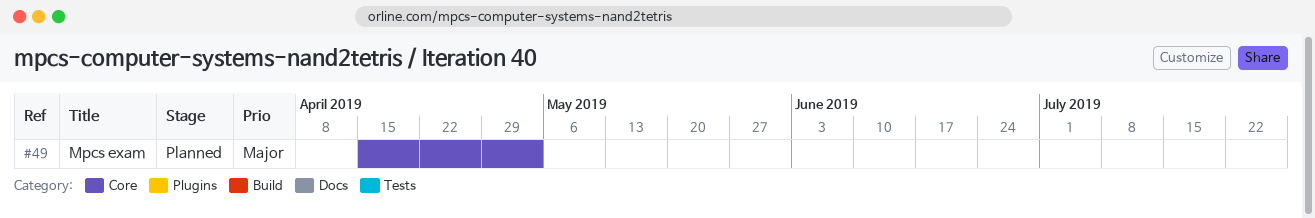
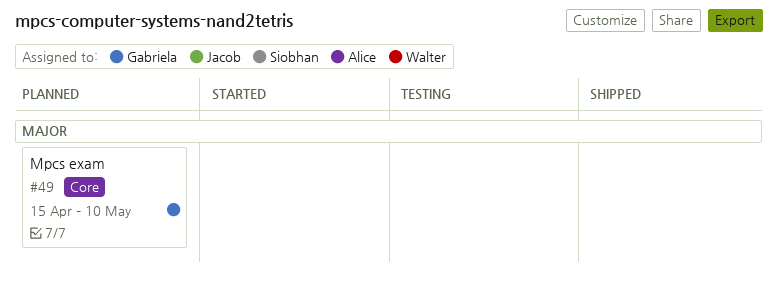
#49, due: May 3 -> May 10

